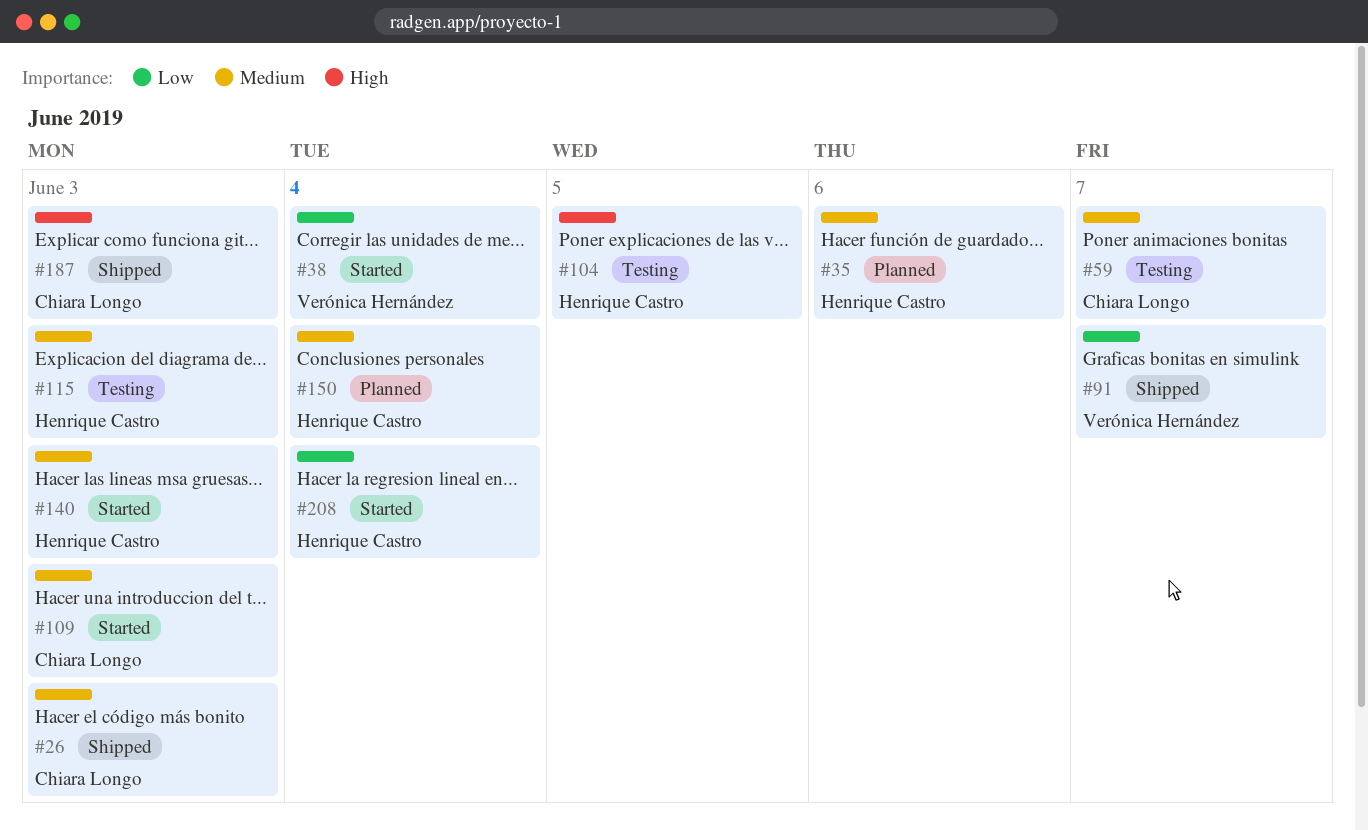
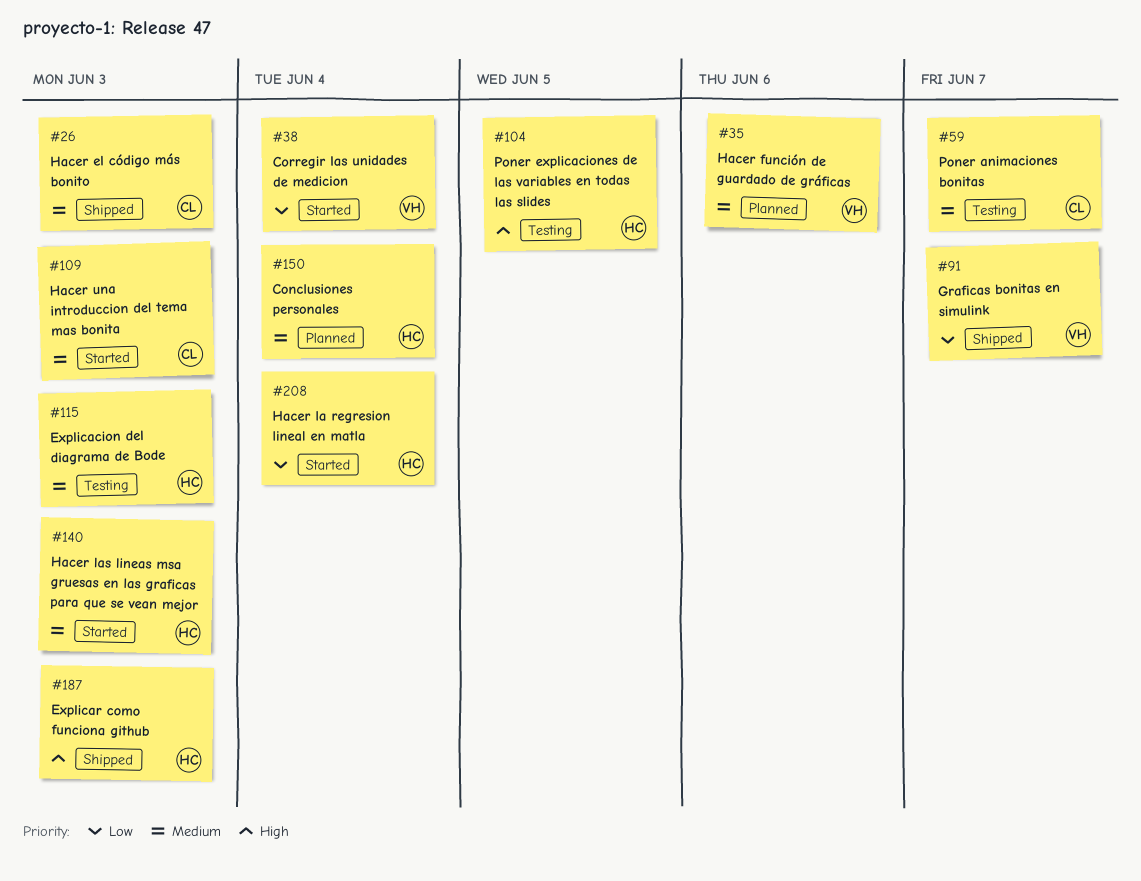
#35, owner: Henrique Castro -> Verónica Hernández
#187, owner: Chiara Longo -> Henrique Castro

